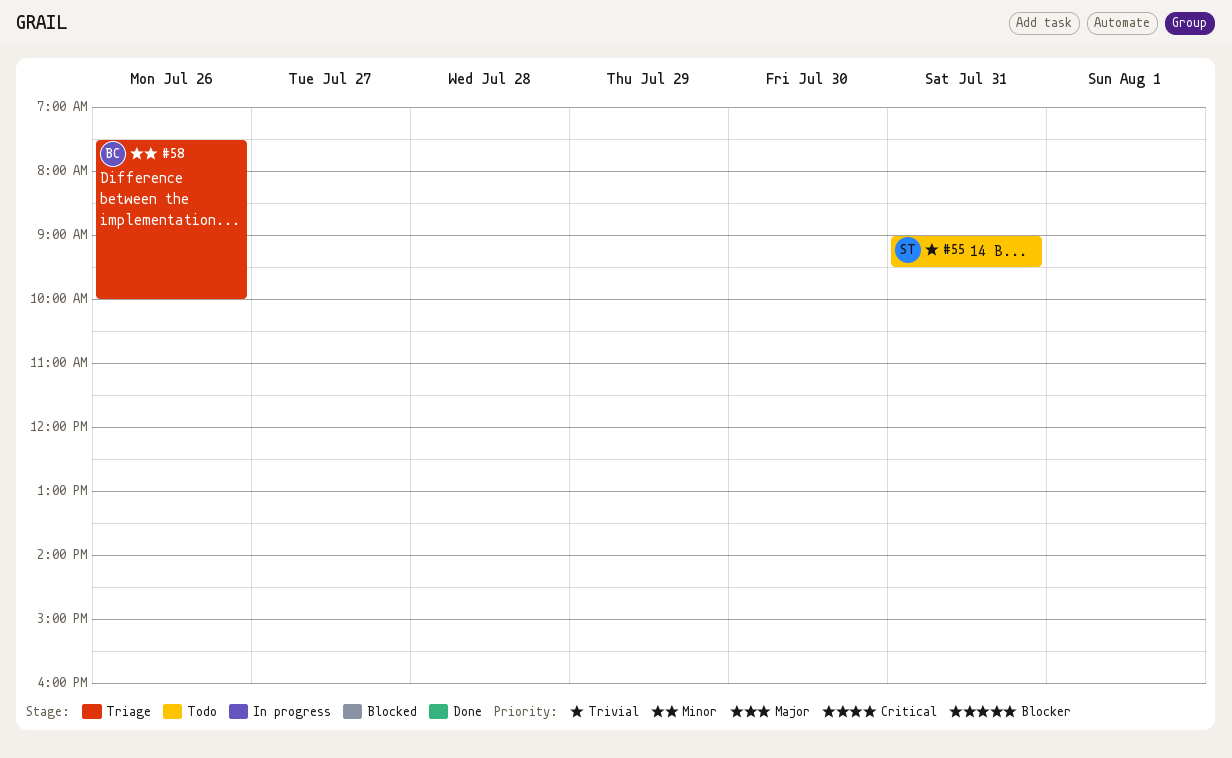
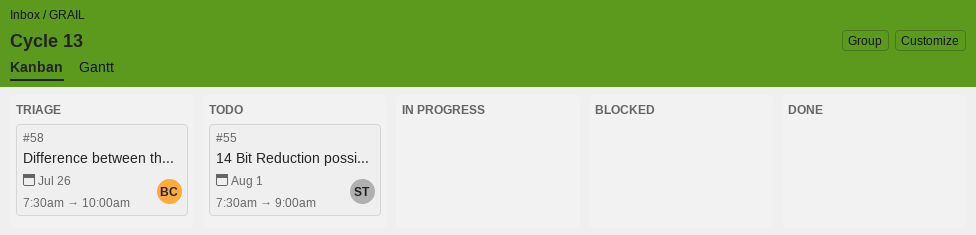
#55, day: Jul 31 -> Aug 1
#55, begins: 09:00 -> 07:30
#55, ends: 09:30 -> 09:00

